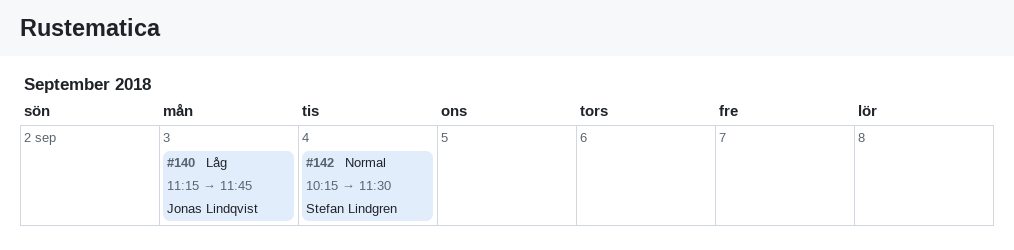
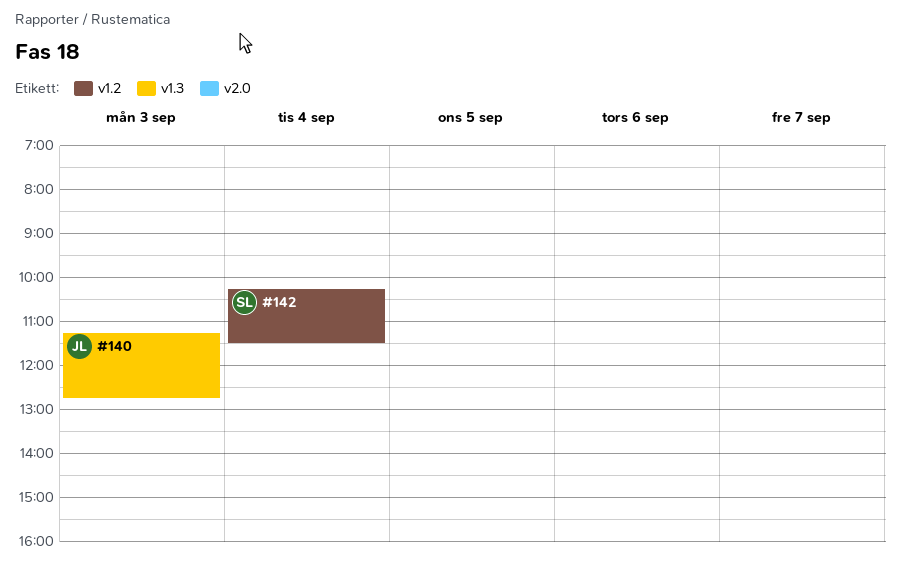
#140, ends: 11:45 -> 12:45

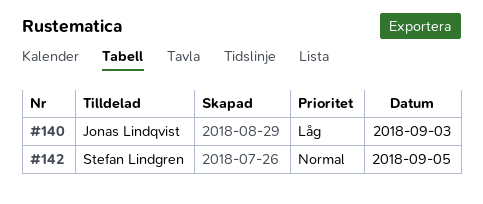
#142, day: Sep 4 -> Sep 5

